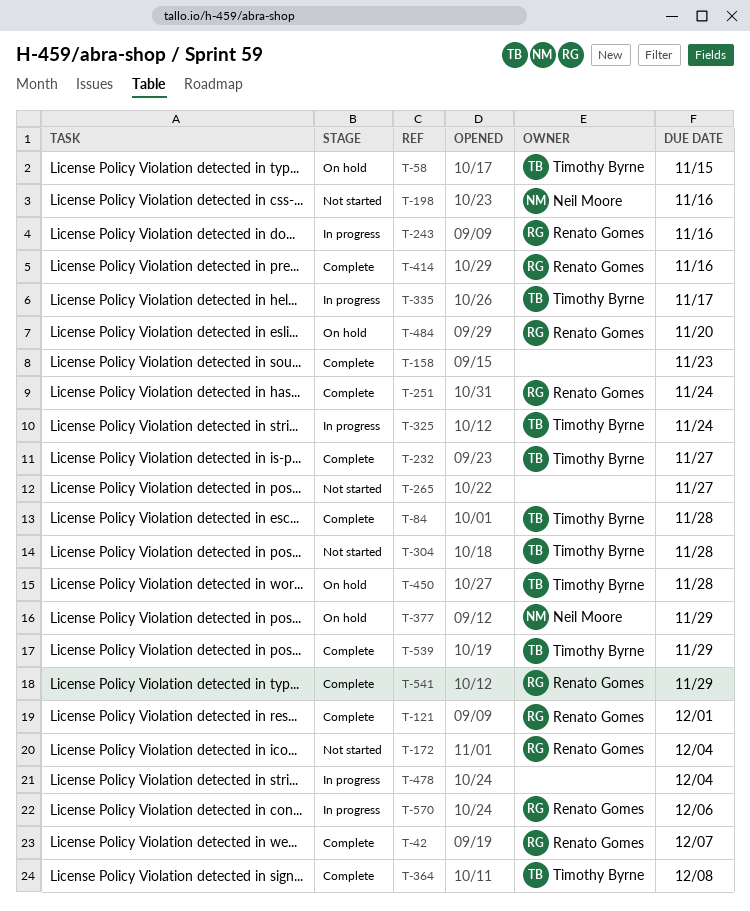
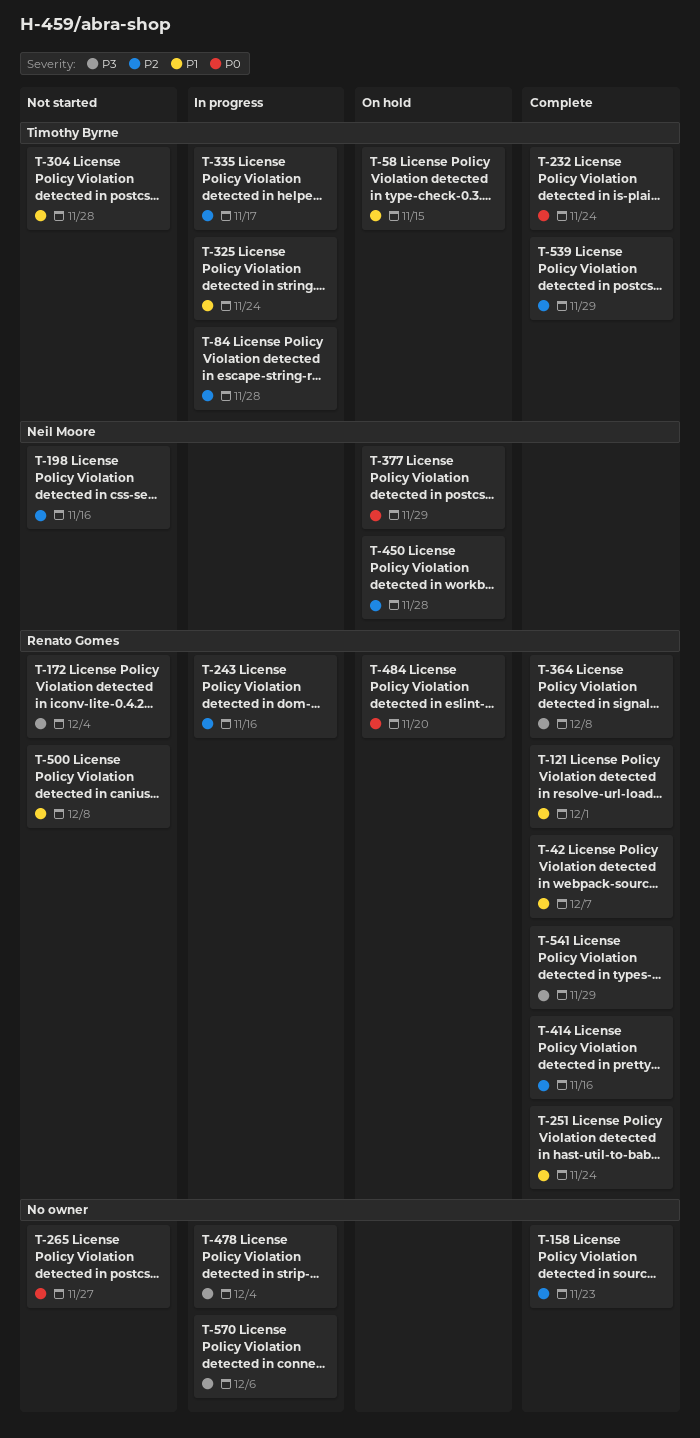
T-84, status: Complete -> In progress
T-232, due: Nov 27 -> Nov 24
T-364, owner: Timothy Byrne -> Renato Gomes
T-450, owner: Timothy Byrne -> Neil Moore
T-500: none -> present
T-570, owner: Renato Gomes -> none

